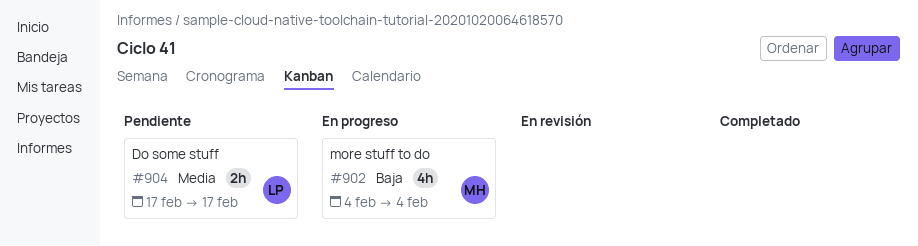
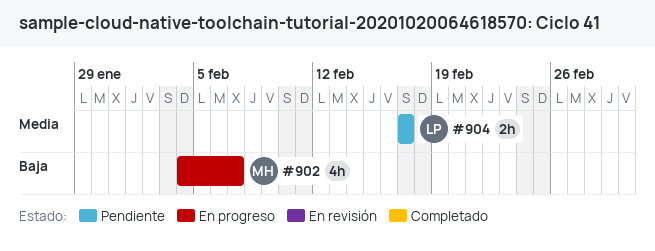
#902, due: Feb 4 -> Feb 7

